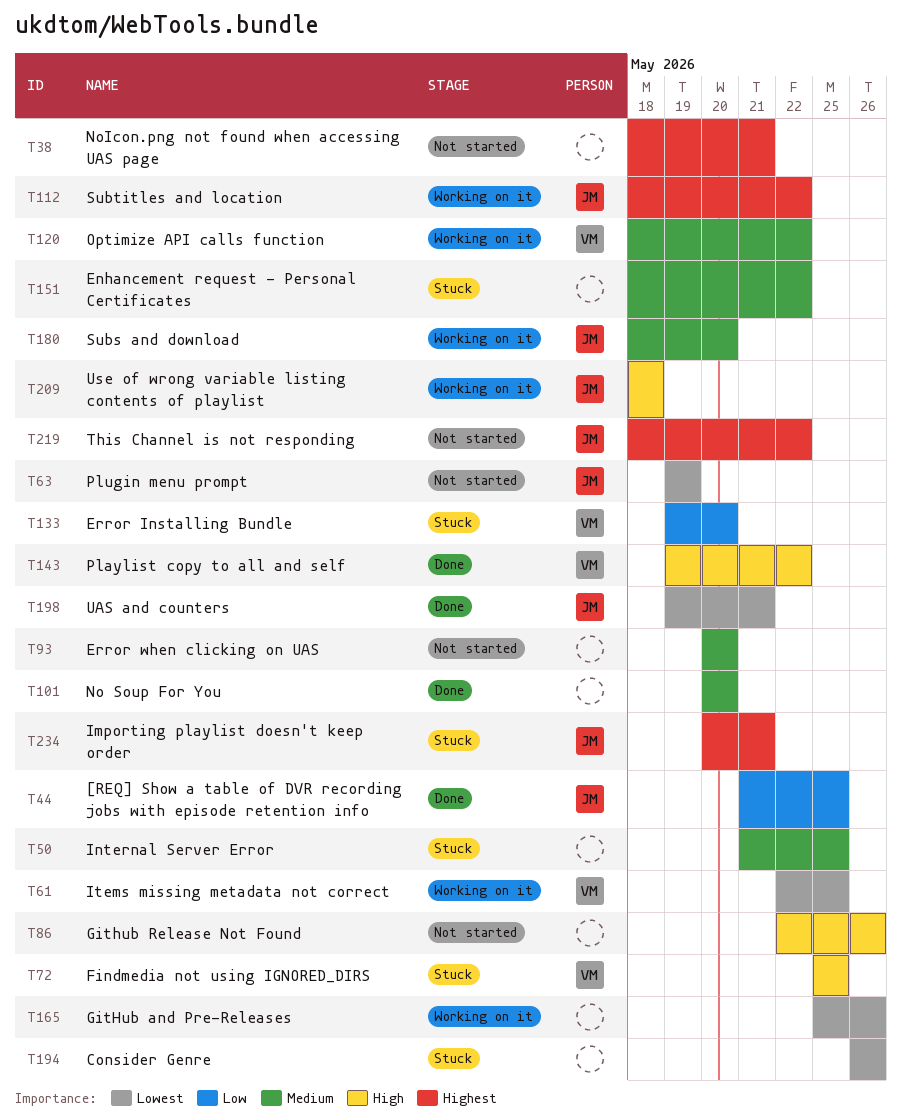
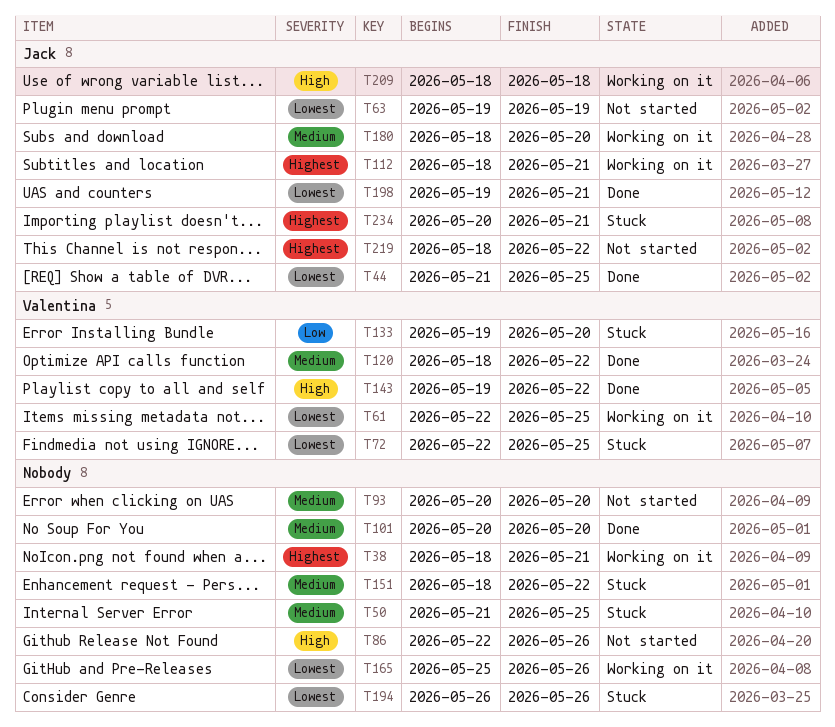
T38, status: Not started -> Working on it
T44, priority: Low -> Lowest
T72, priority: High -> Lowest
T72, start: May 25 -> May 22
T112, due: May 22 -> May 21
T120, status: Working on it -> Done

